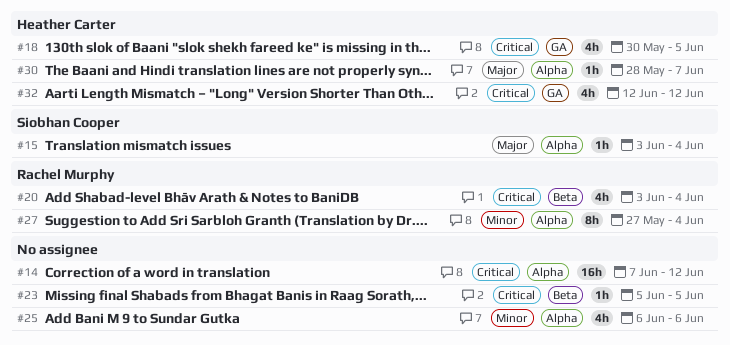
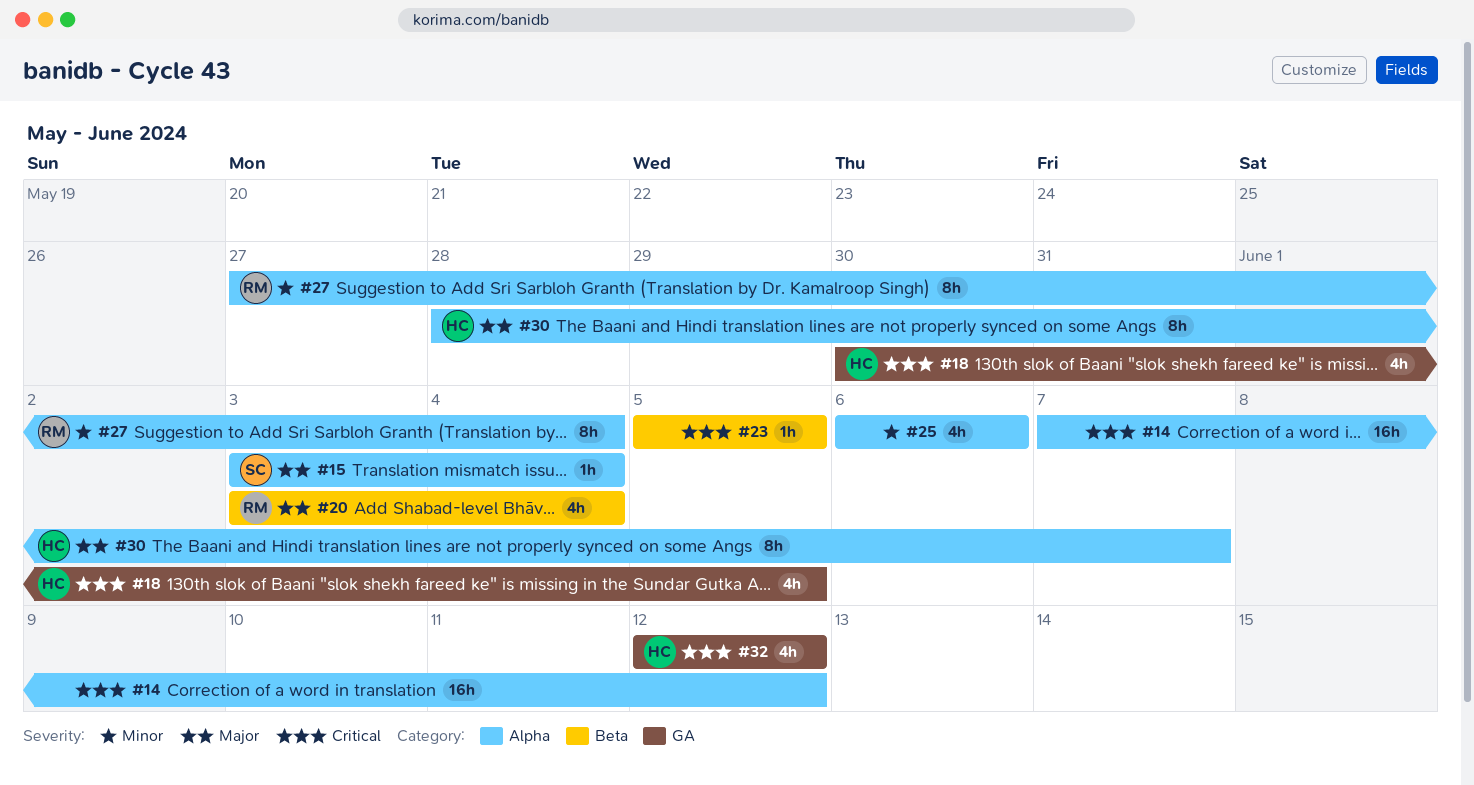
#20, priority: Critical -> Major
#30, estimate: 1h -> 8h

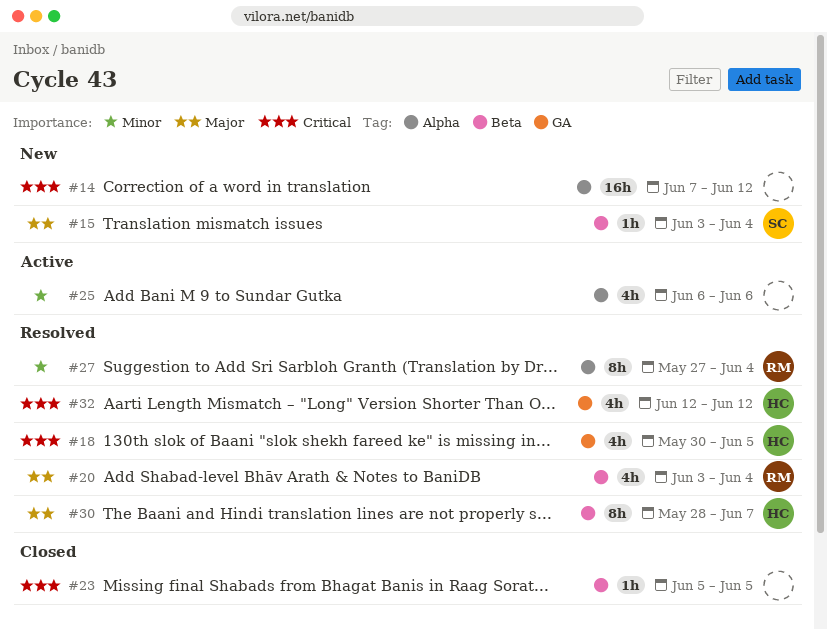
#15, label: Alpha -> Beta
#30, label: Alpha -> Beta

